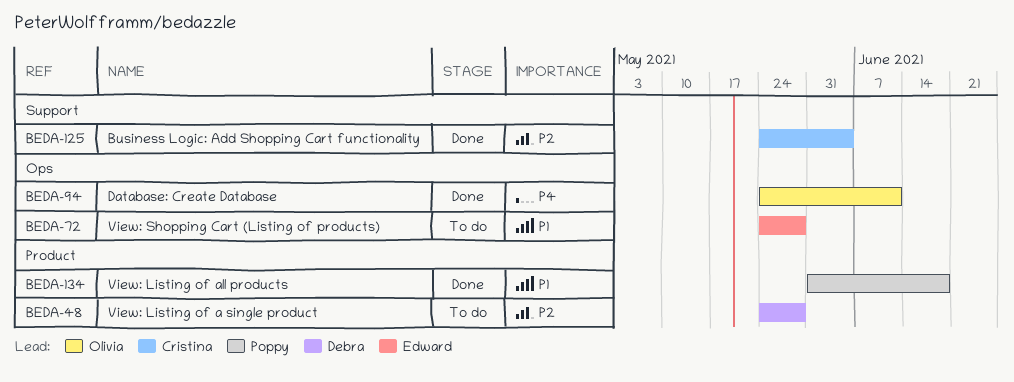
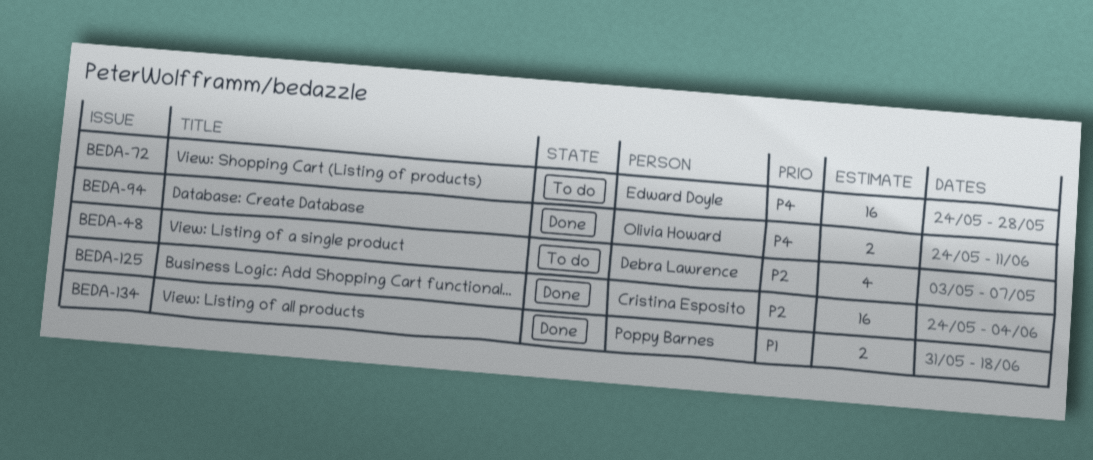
BEDA-48, start: May 24 -> May 3
BEDA-48, due: May 28 -> May 7
BEDA-72, priority: P1 -> P4

